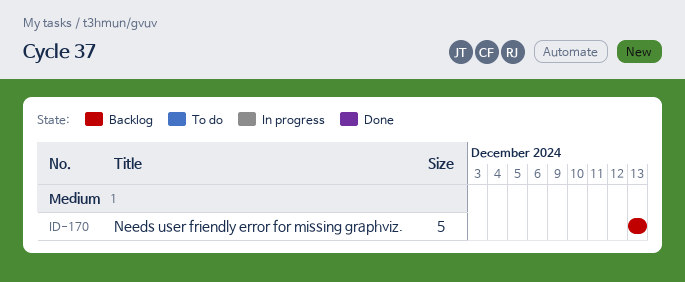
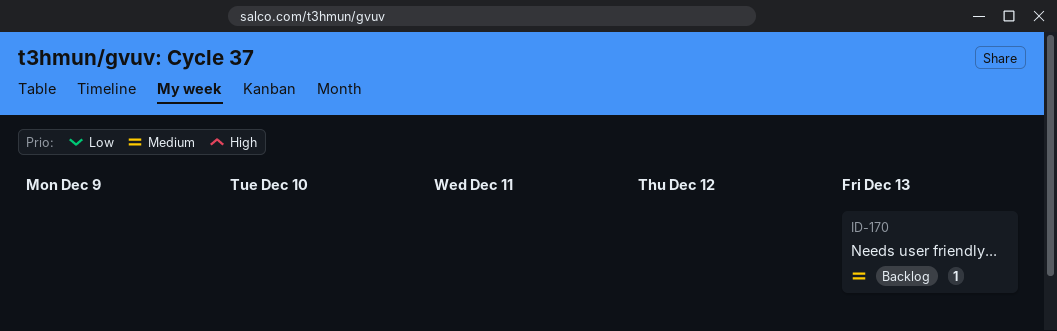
ID-170, estimate: 5 -> 1

